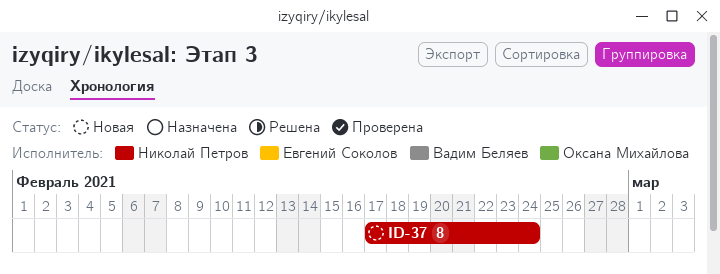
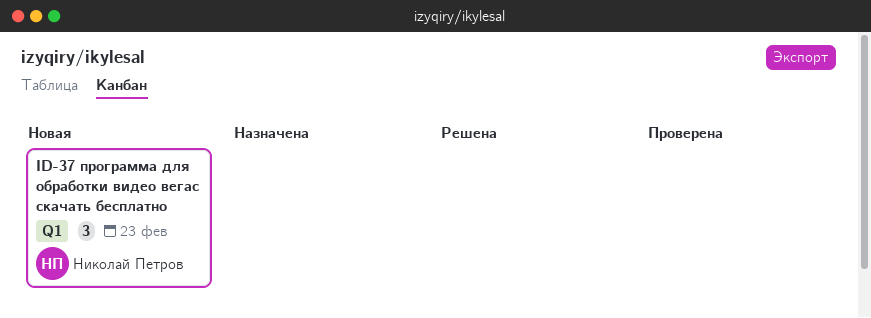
ID-37, estimate: 8 -> 3
ID-37, due: Feb 24 -> Feb 23

